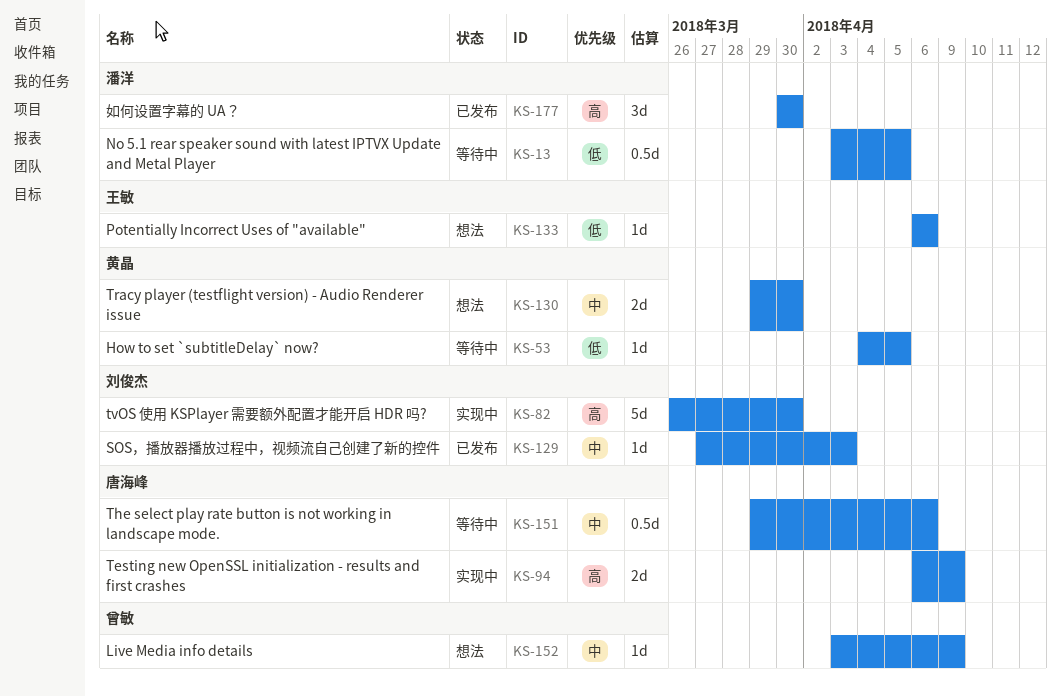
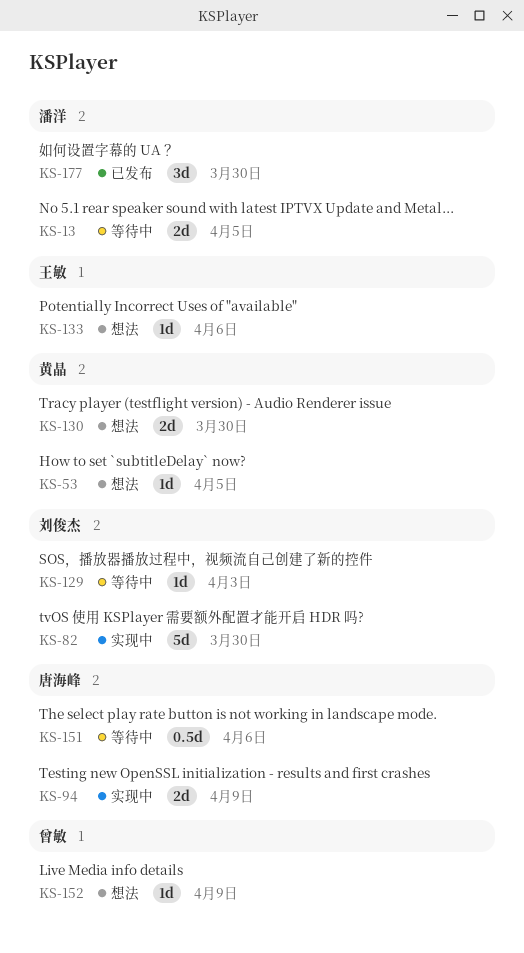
KS-13, estimate: 0.5d -> 2d
KS-53, status: 等待中 -> 想法
KS-129, status: 已发布 -> 等待中

